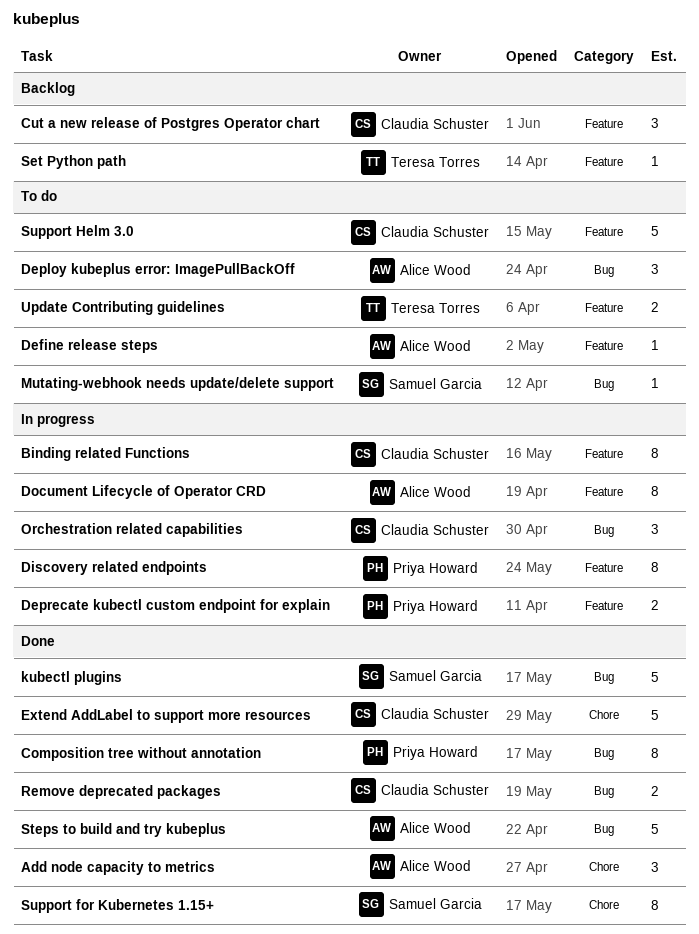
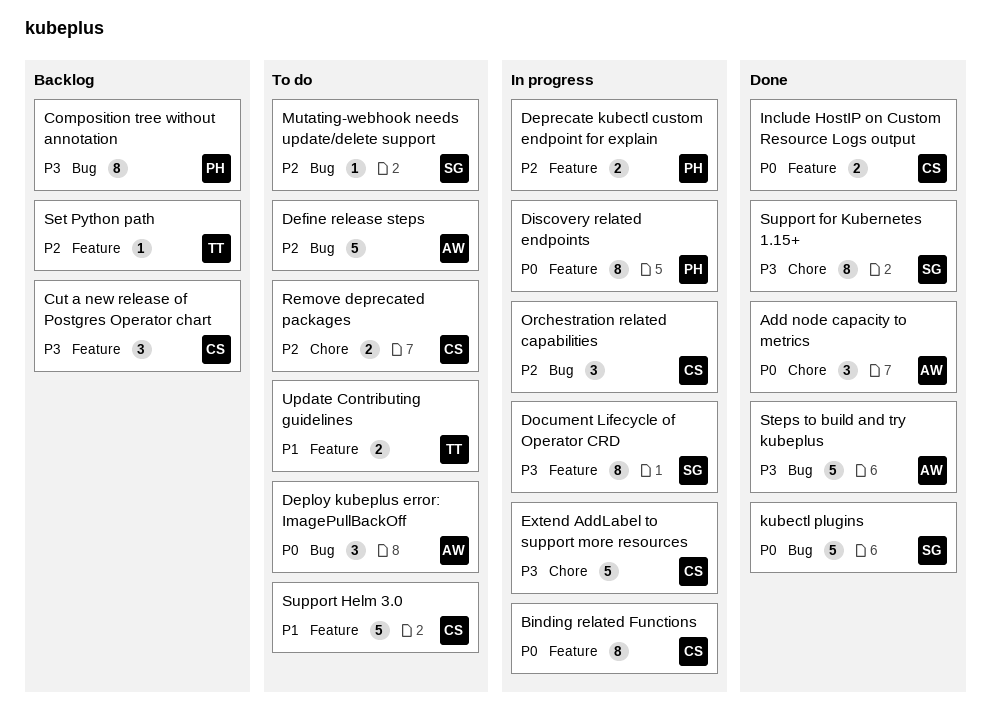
Composition tree without annotation, status: Done -> Backlog
Define release steps, label: Feature -> Bug
Define release steps, estimate: 1 -> 5
Document Lifecycle of Operator CRD, owner: Alice Wood -> Samuel Garcia
Extend AddLabel to support more resources, status: Done -> In progress
Include HostIP on Custom Resource Logs output: none -> present
Remove deprecated packages, status: Done -> To do
Remove deprecated packages, label: Bug -> Chore

